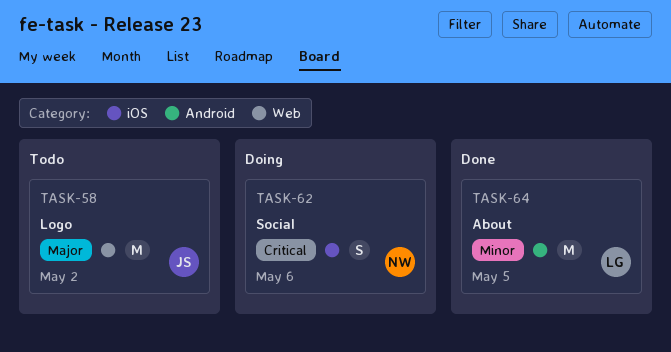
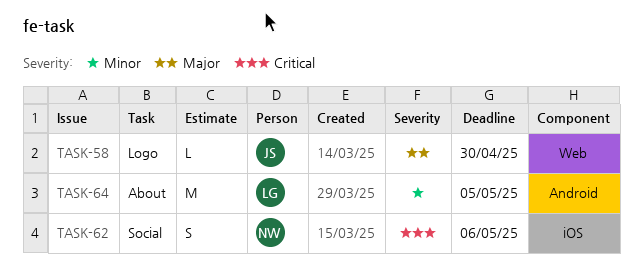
TASK-58, estimate: M -> L
TASK-58, due: May 2 -> Apr 30

